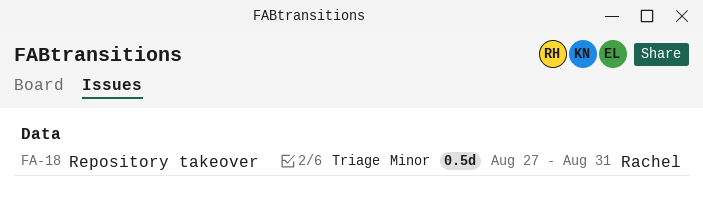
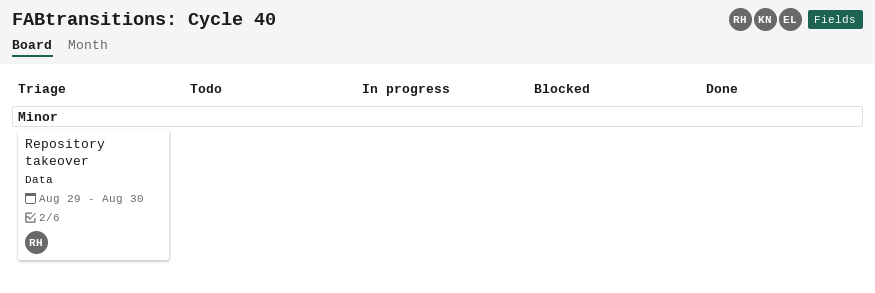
Repository takeover, start: Aug 27 -> Aug 29
Repository takeover, due: Aug 31 -> Aug 30

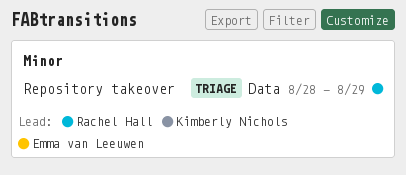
Repository takeover, start: Aug 29 -> Aug 28
Repository takeover, due: Aug 30 -> Aug 29

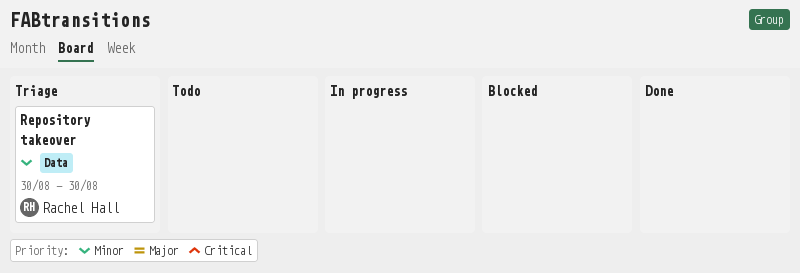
Repository takeover, start: Aug 28 -> Aug 30
Repository takeover, due: Aug 29 -> Aug 30

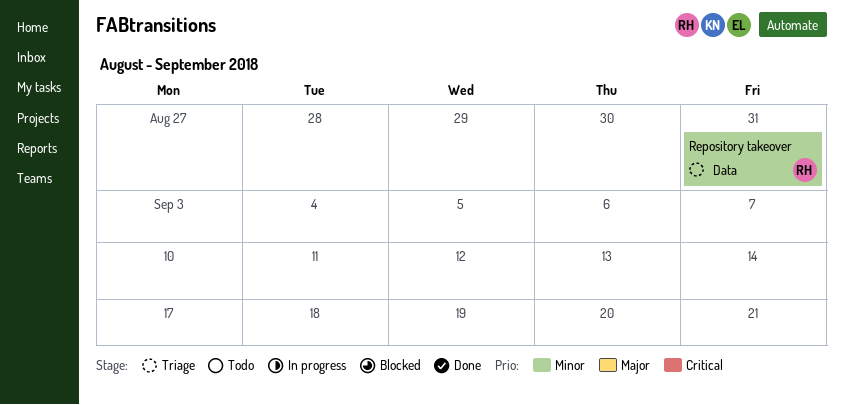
Repository takeover, due: Aug 30 -> Aug 31

